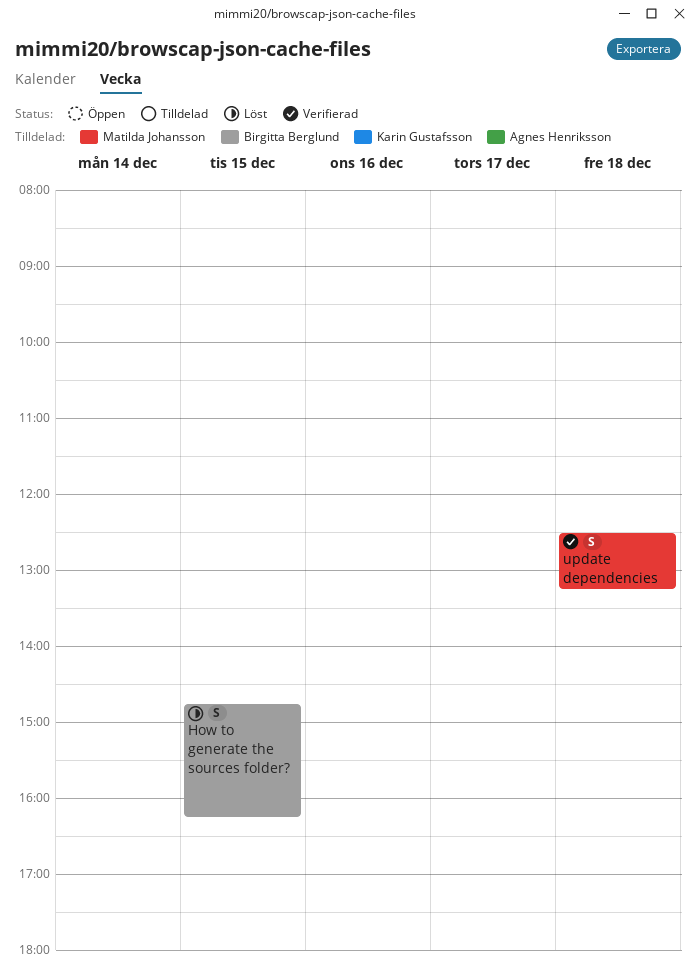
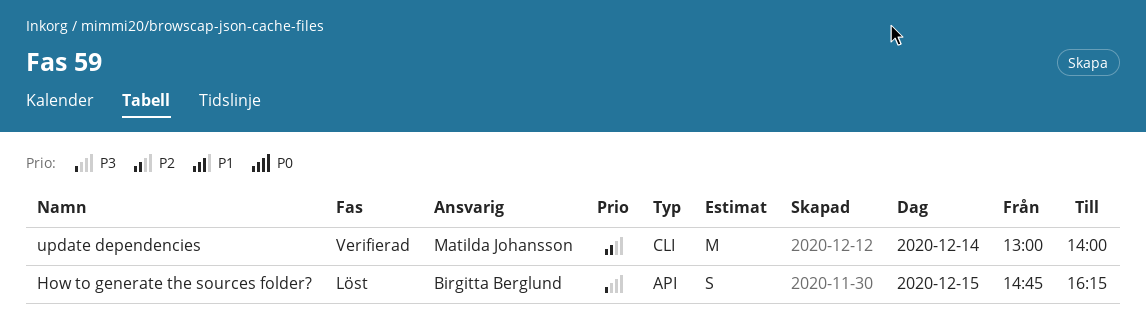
update dependencies, estimate: S -> M
update dependencies, day: Dec 18 -> Dec 14
update dependencies, begins: 12:30 -> 13:00
update dependencies, ends: 13:15 -> 14:00

